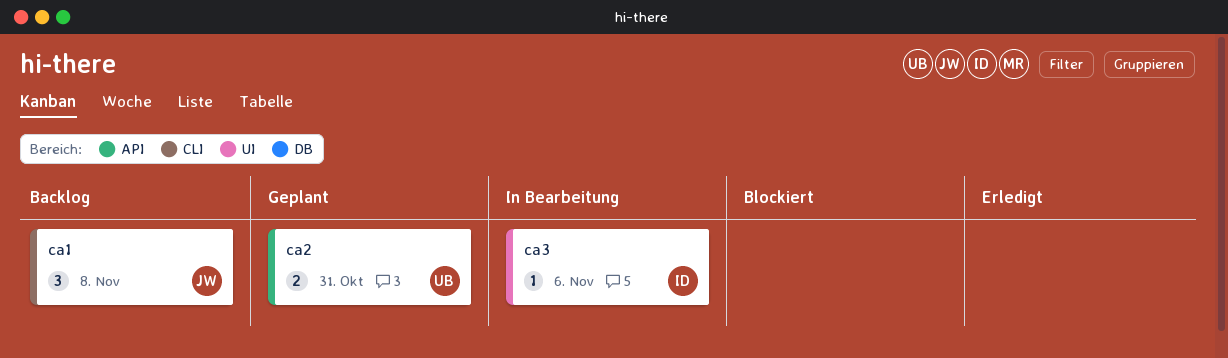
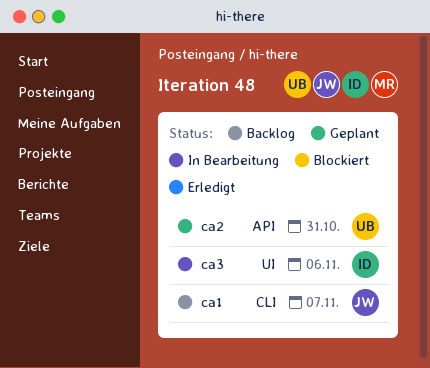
ca1, due: Nov 8 -> Nov 7

